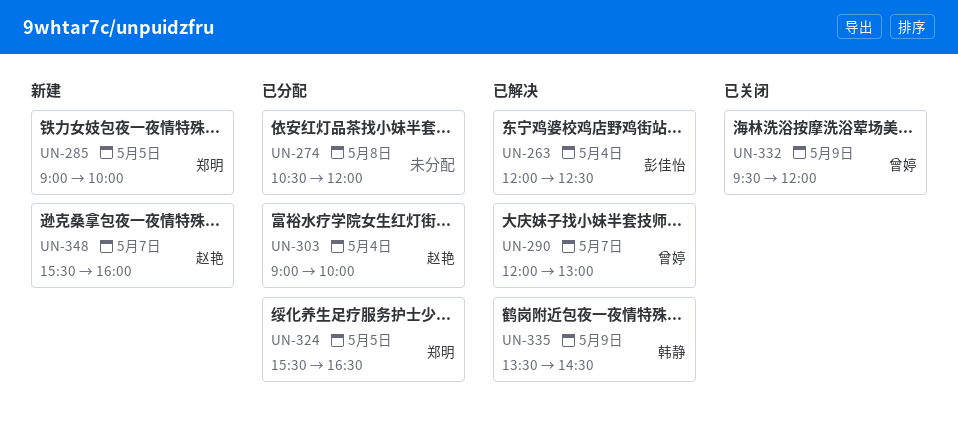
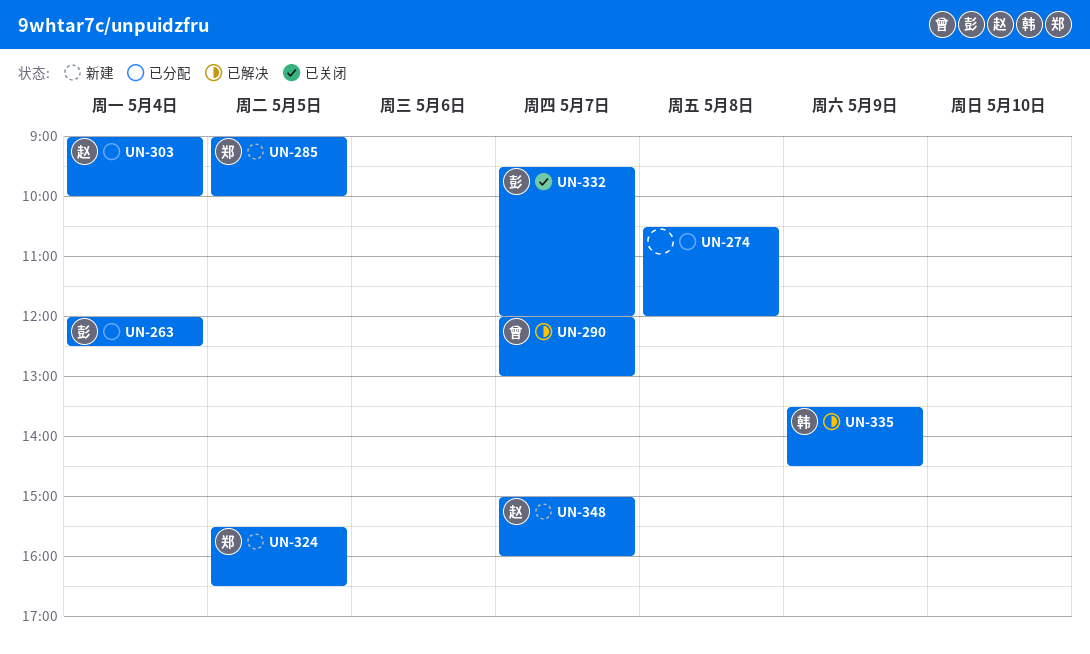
UN-263, status: 已解决 -> 已分配
UN-324, status: 已分配 -> 新建
UN-332, owner: 曾婷 -> 彭佳怡
UN-332, day: May 9 -> May 7
UN-348, begins: 15:30 -> 15:00

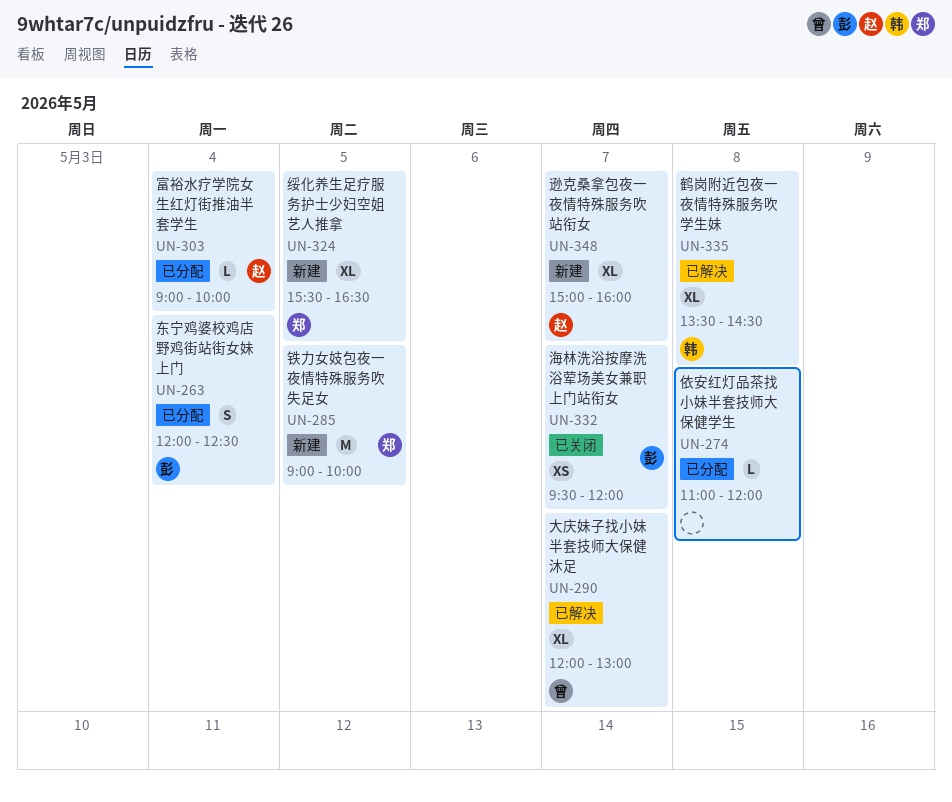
UN-274, begins: 10:30 -> 11:00
UN-335, day: May 9 -> May 8

